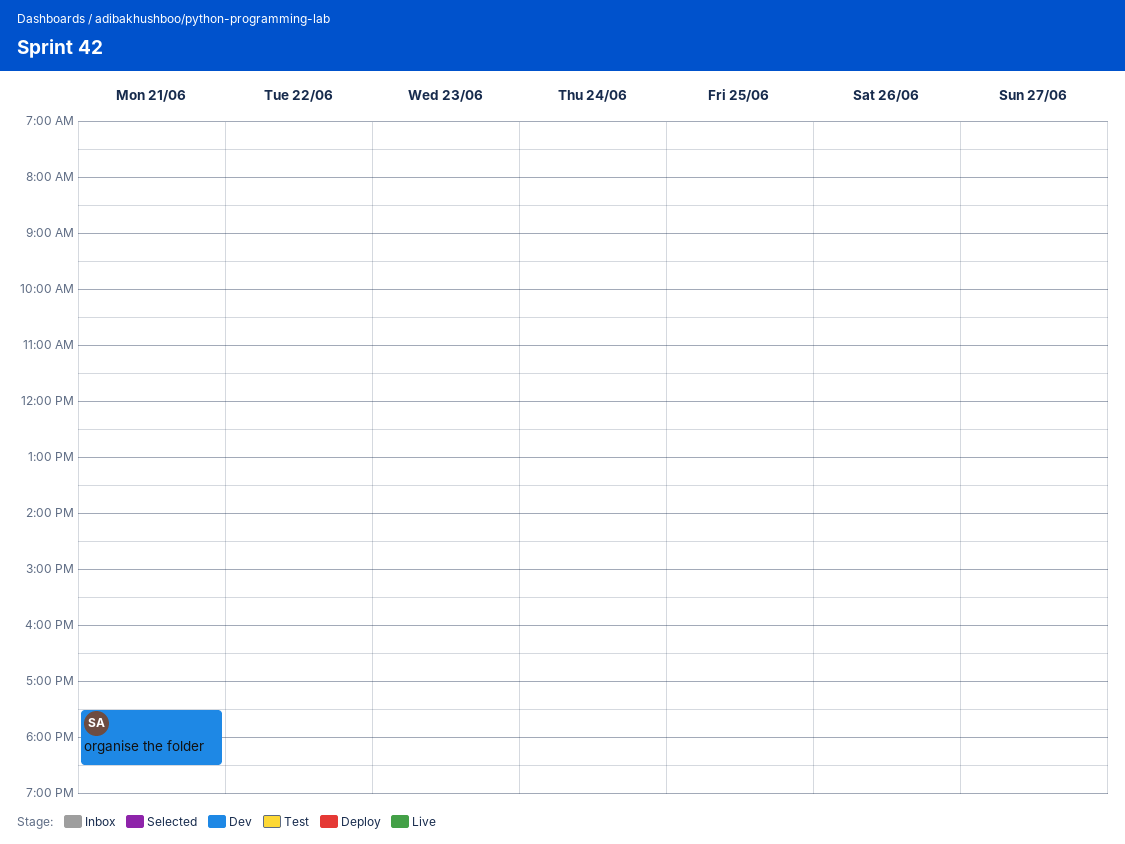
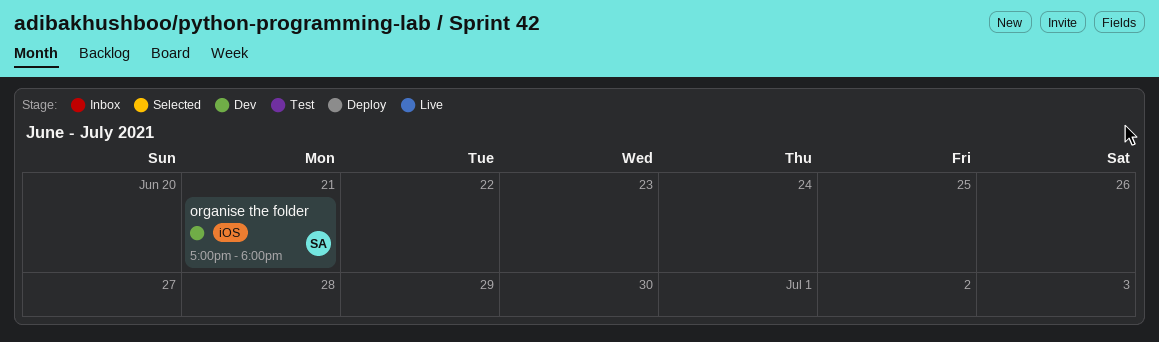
organise the folder, begins: 17:30 -> 17:00
organise the folder, ends: 18:30 -> 18:00

